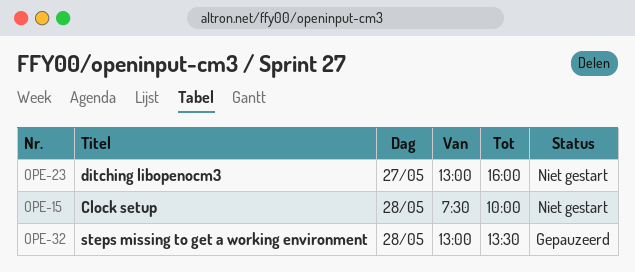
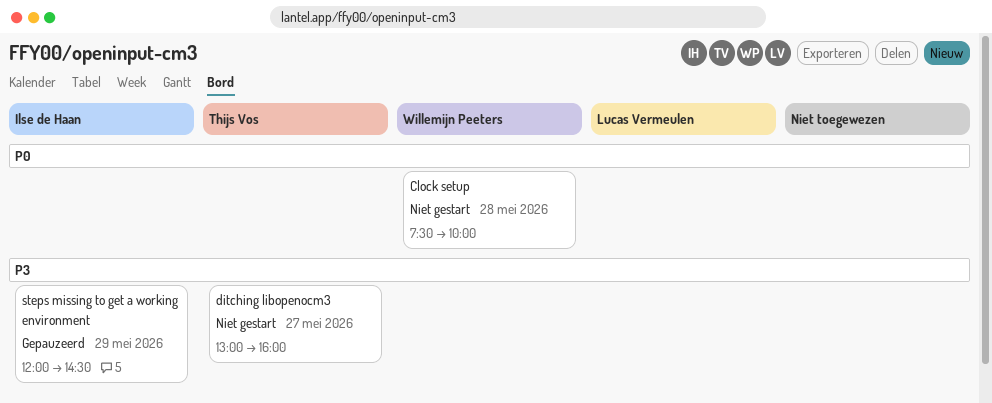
steps missing to get a working environment, day: May 28 -> May 29
steps missing to get a working environment, begins: 13:00 -> 12:00
steps missing to get a working environment, ends: 13:30 -> 14:30

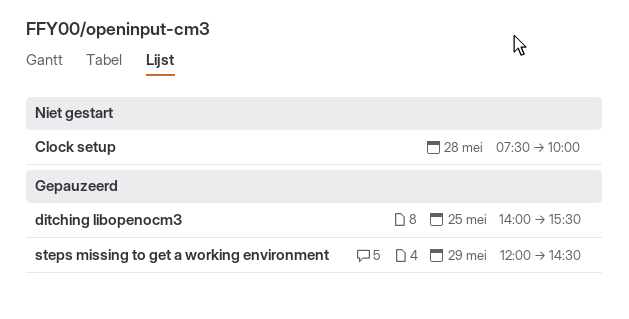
ditching libopenocm3, status: Niet gestart -> Gepauzeerd
ditching libopenocm3, day: May 27 -> May 25
ditching libopenocm3, begins: 13:00 -> 14:00
ditching libopenocm3, ends: 16:00 -> 15:30

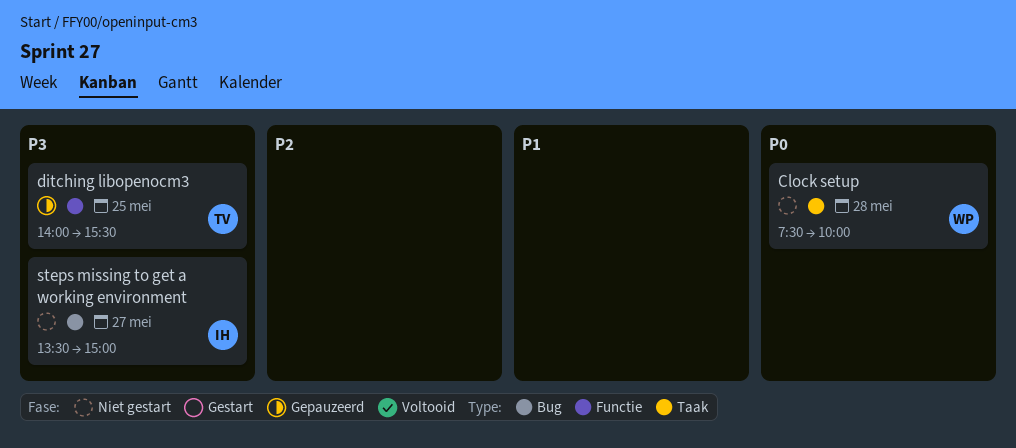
steps missing to get a working environment, status: Gepauzeerd -> Niet gestart
steps missing to get a working environment, day: May 29 -> May 27
steps missing to get a working environment, begins: 12:00 -> 13:30
steps missing to get a working environment, ends: 14:30 -> 15:00

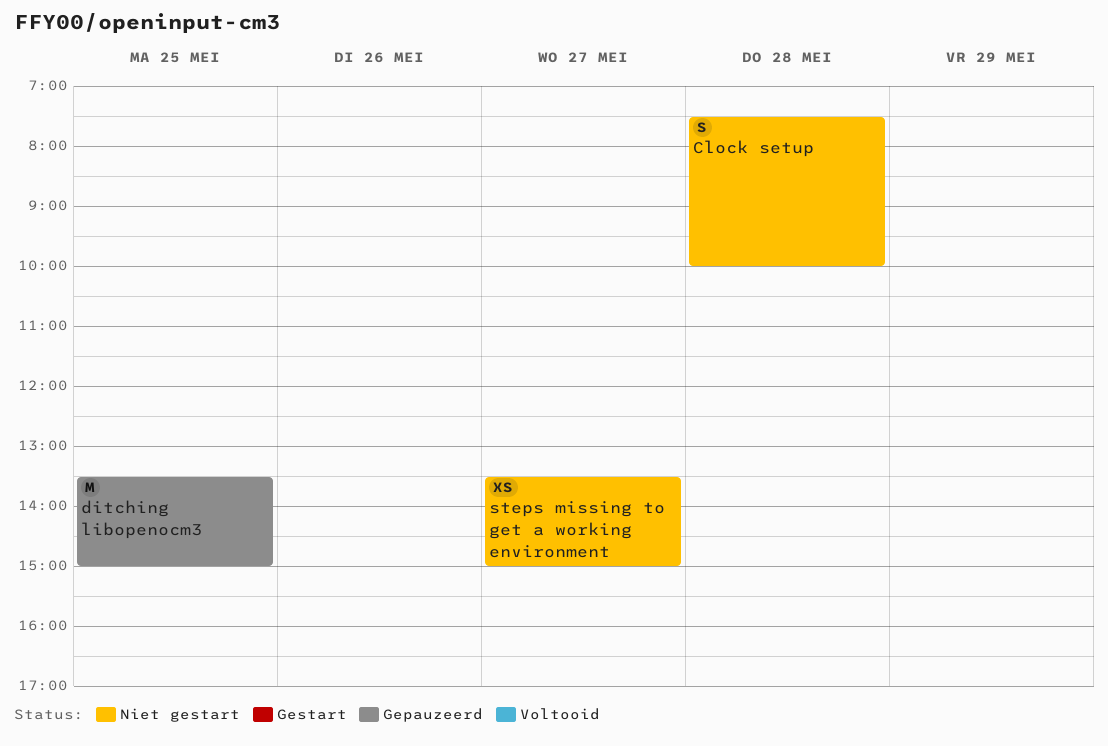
ditching libopenocm3, begins: 14:00 -> 13:30
ditching libopenocm3, ends: 15:30 -> 15:00

